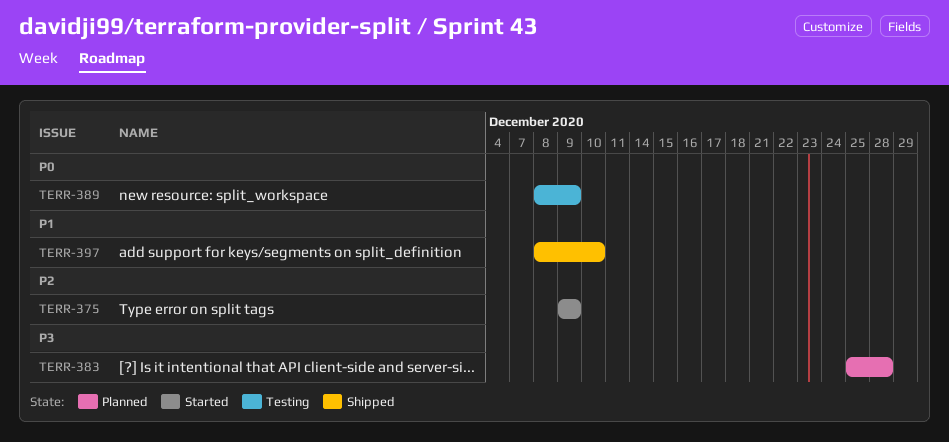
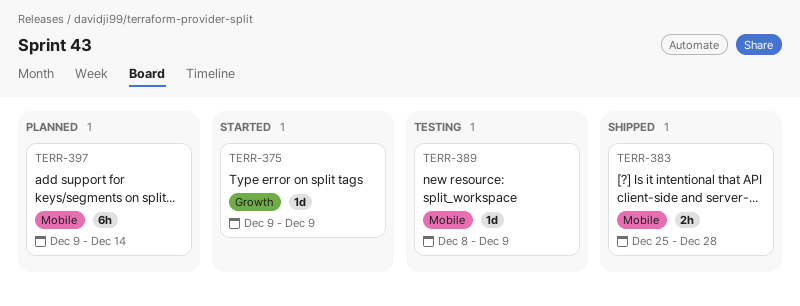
TERR-383, status: Planned -> Shipped
TERR-397, status: Shipped -> Planned
TERR-397, start: Dec 8 -> Dec 9
TERR-397, due: Dec 10 -> Dec 14

